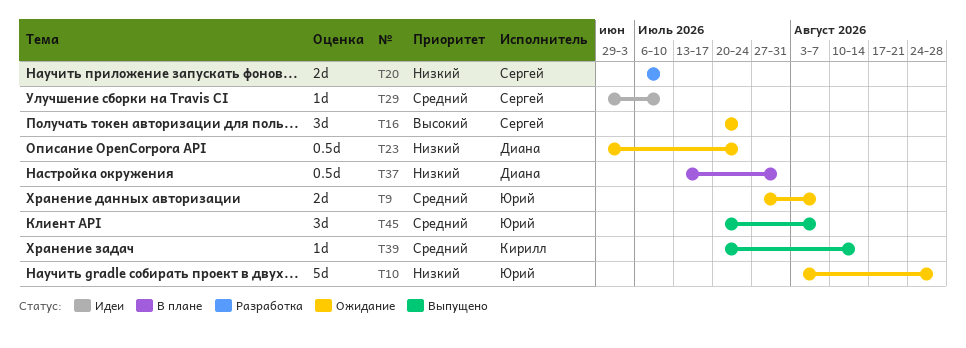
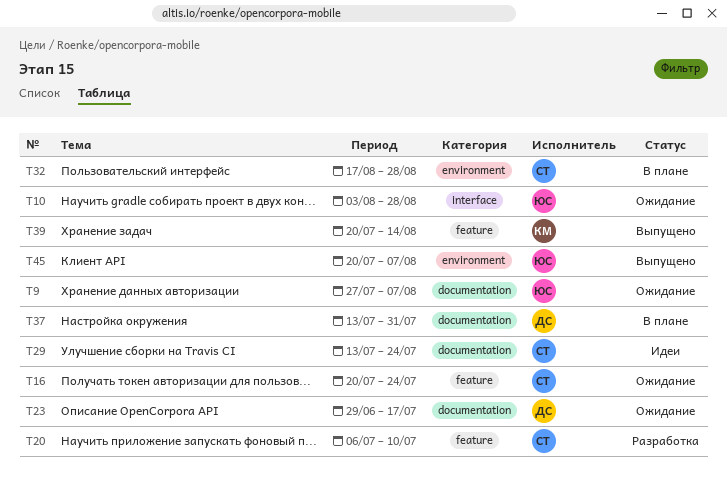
T23, due: Jul 24 -> Jul 17
T29, start: Jun 29 -> Jul 13
T29, due: Jul 10 -> Jul 24
T32: none -> present

